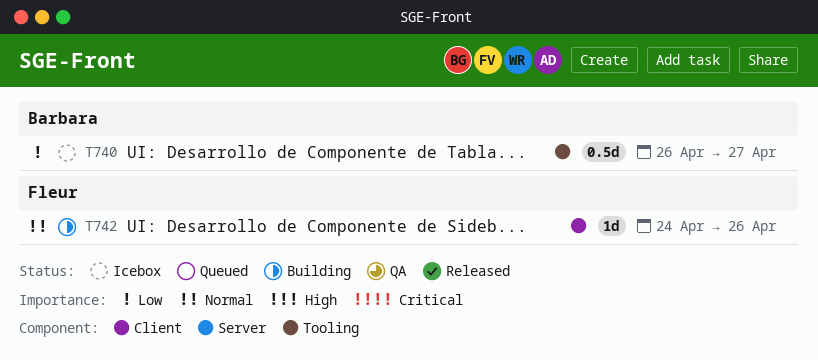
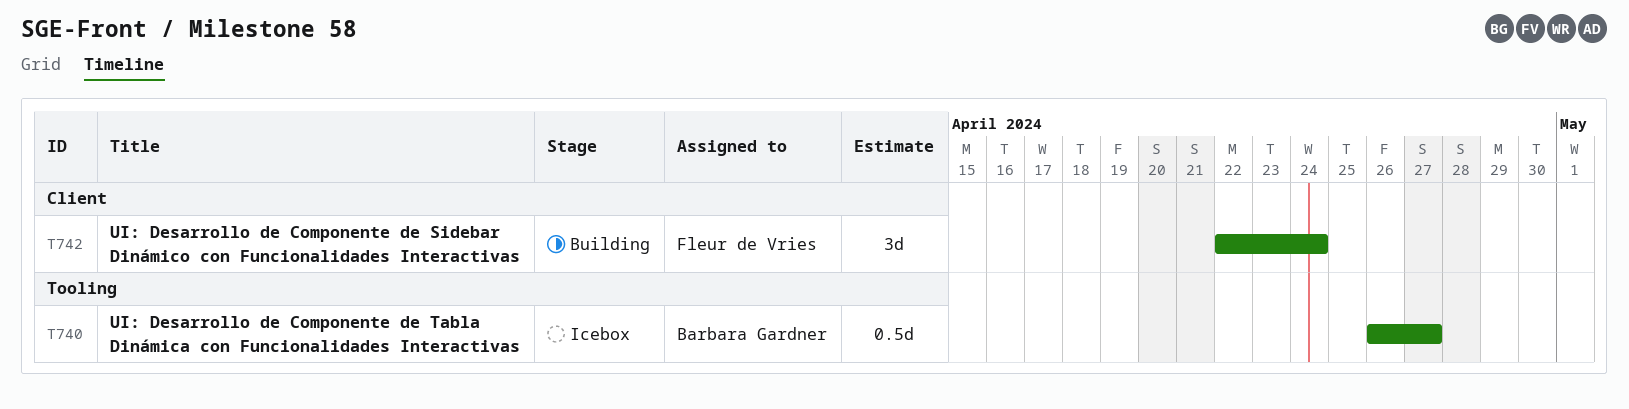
T742, estimate: 1d -> 3d
T742, start: Apr 24 -> Apr 22
T742, due: Apr 26 -> Apr 24

